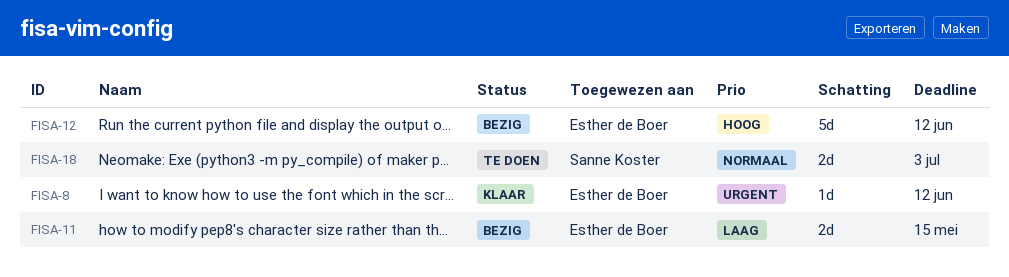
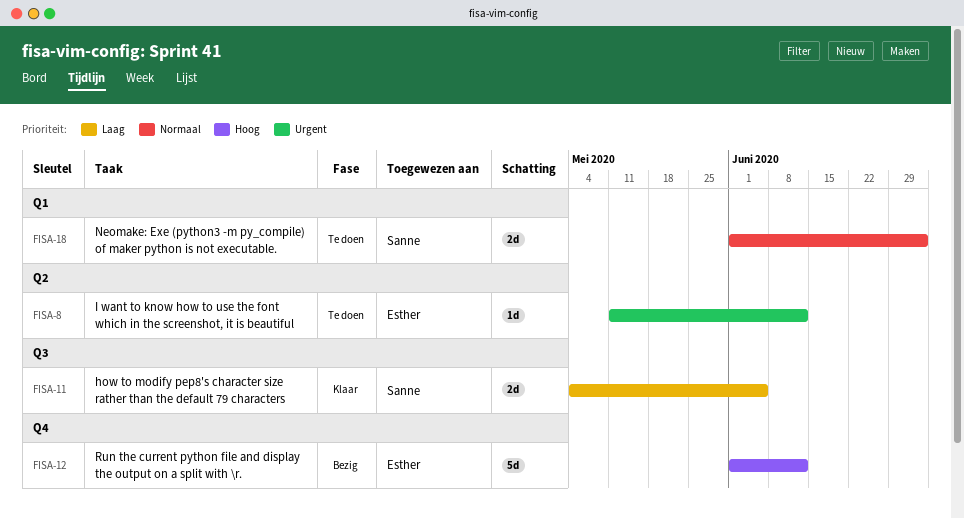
FISA-8, status: Klaar -> Te doen
FISA-11, status: Bezig -> Klaar
FISA-11, owner: Esther de Boer -> Sanne Koster
FISA-11, due: May 15 -> Jun 5

